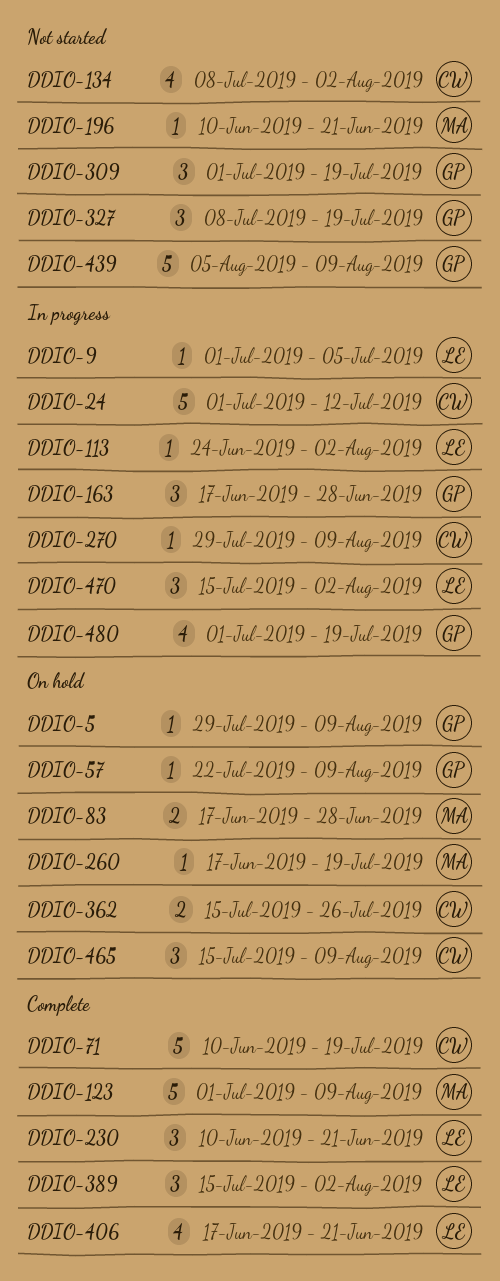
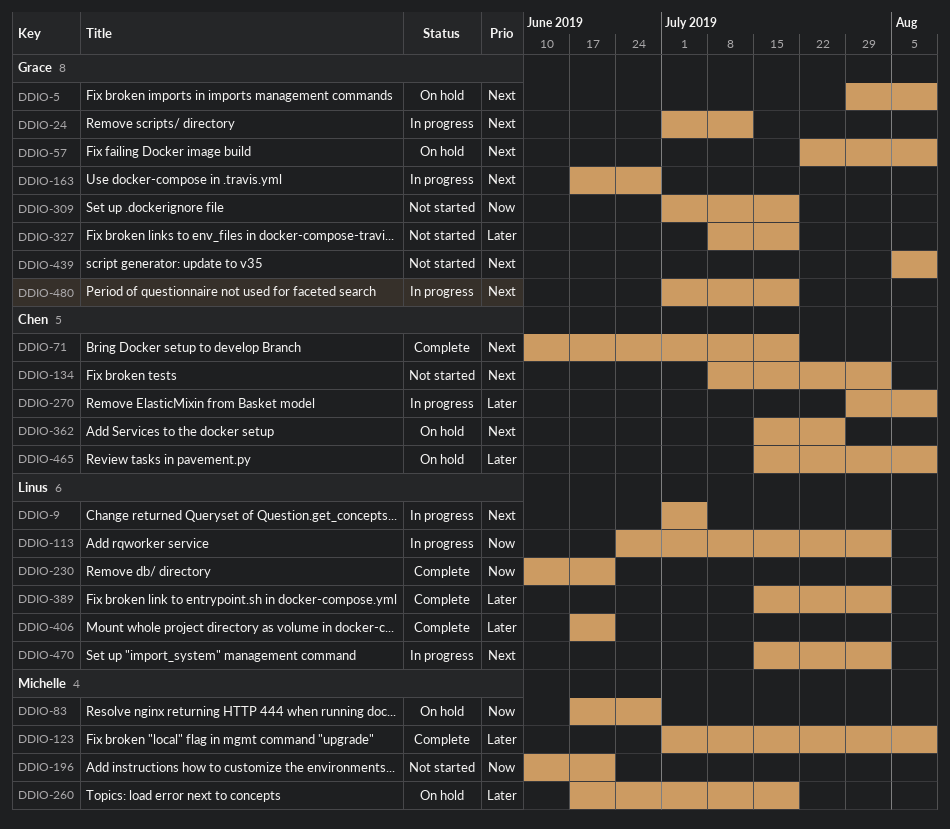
DDIO-24, owner: Chen -> Grace

